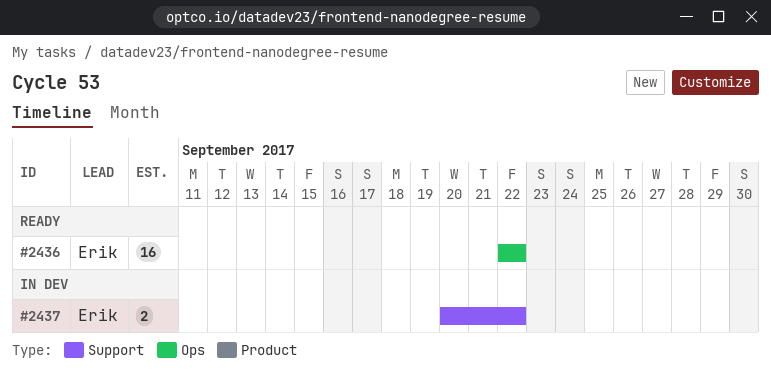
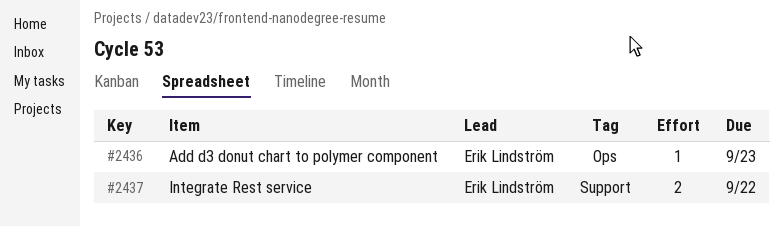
#2436, estimate: 16 -> 1
#2436, due: Sep 22 -> Sep 23

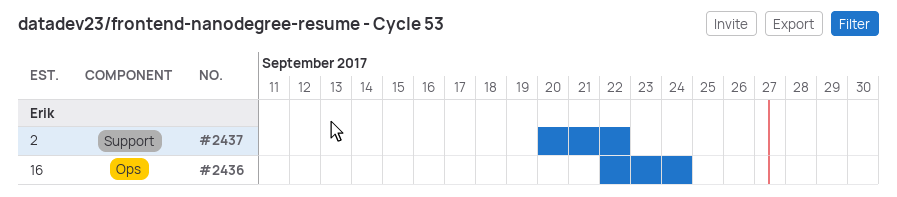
#2436, estimate: 1 -> 16
#2436, due: Sep 23 -> Sep 24

